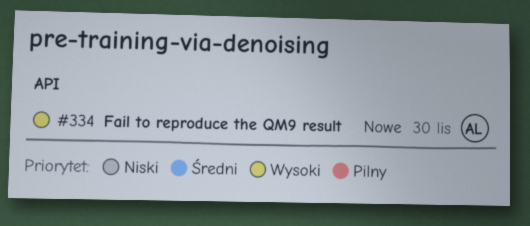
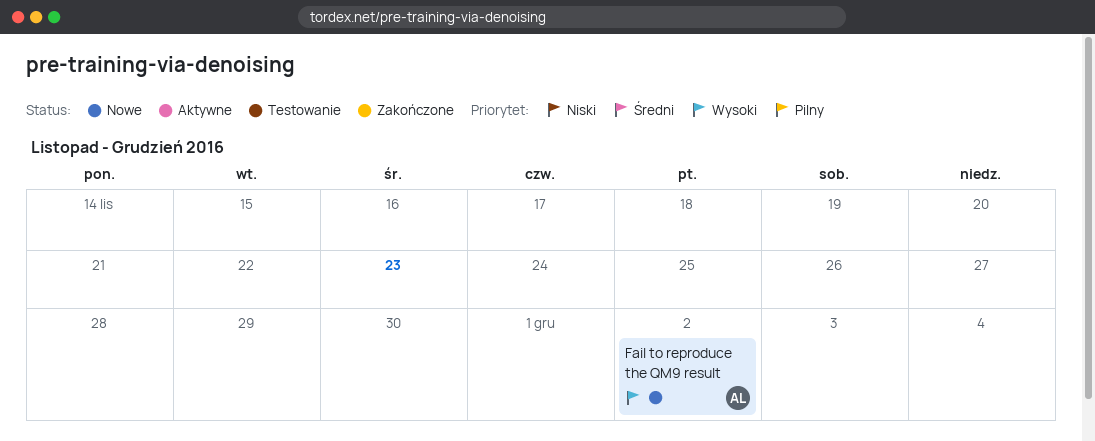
Fail to reproduce the QM9 result, due: Nov 30 -> Dec 2

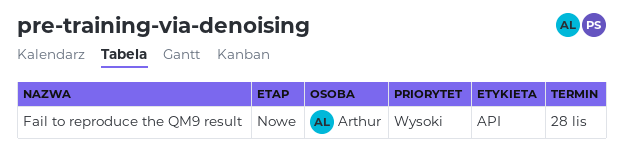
Fail to reproduce the QM9 result, due: Dec 2 -> Nov 28

